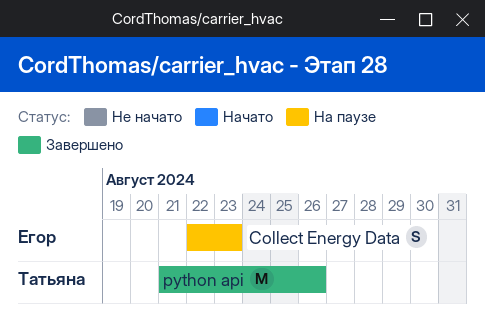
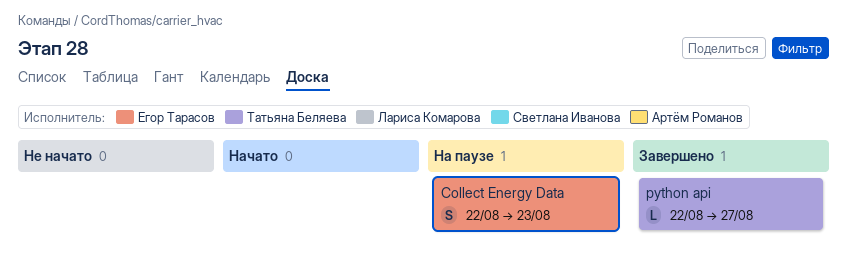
python api, estimate: M -> L
python api, start: Aug 21 -> Aug 22
python api, due: Aug 26 -> Aug 27

